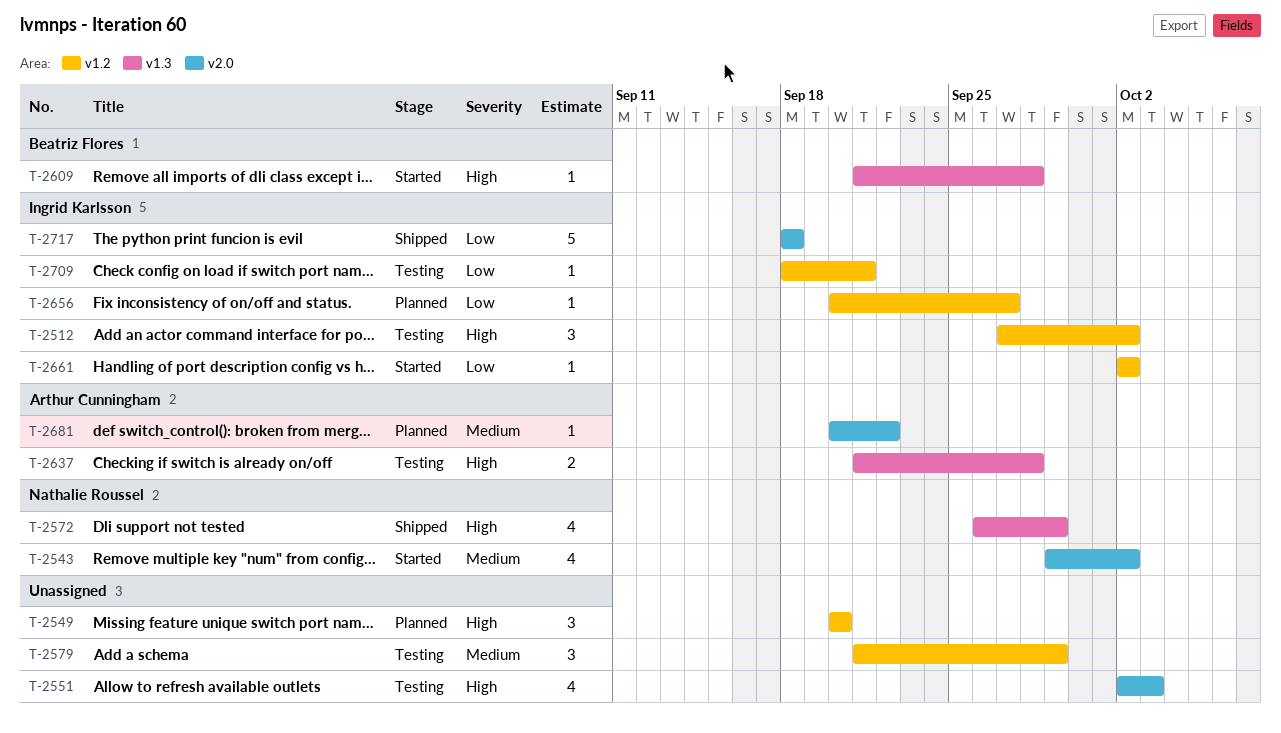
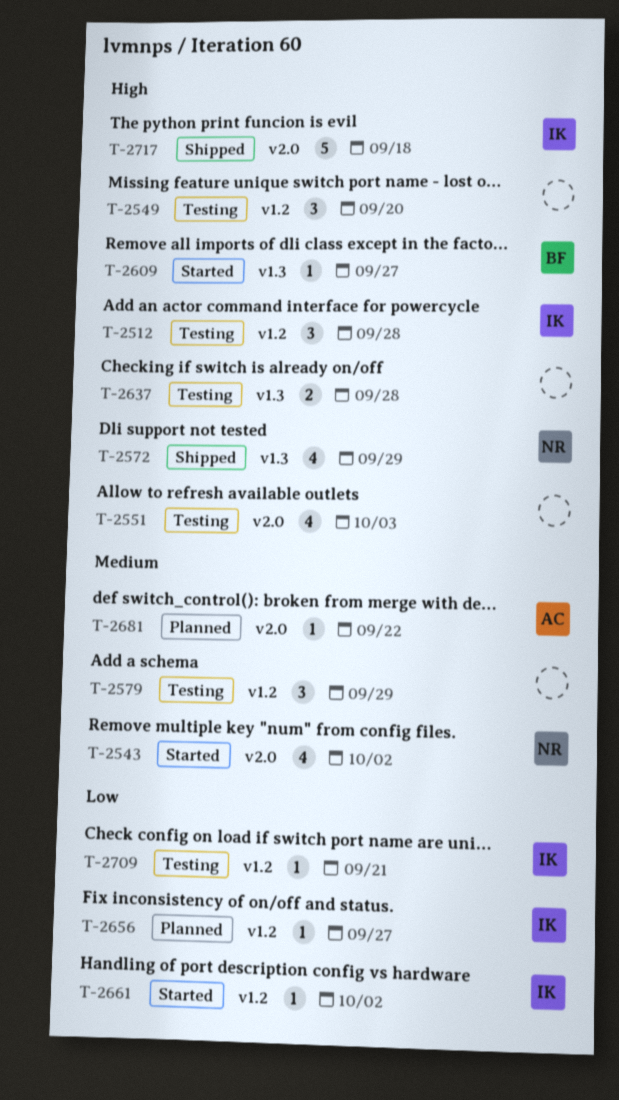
T-2512, due: Oct 2 -> Sep 28
T-2549, status: Planned -> Testing
T-2609, due: Sep 28 -> Sep 27
T-2637, owner: Arthur Cunningham -> none
T-2717, priority: Low -> High

